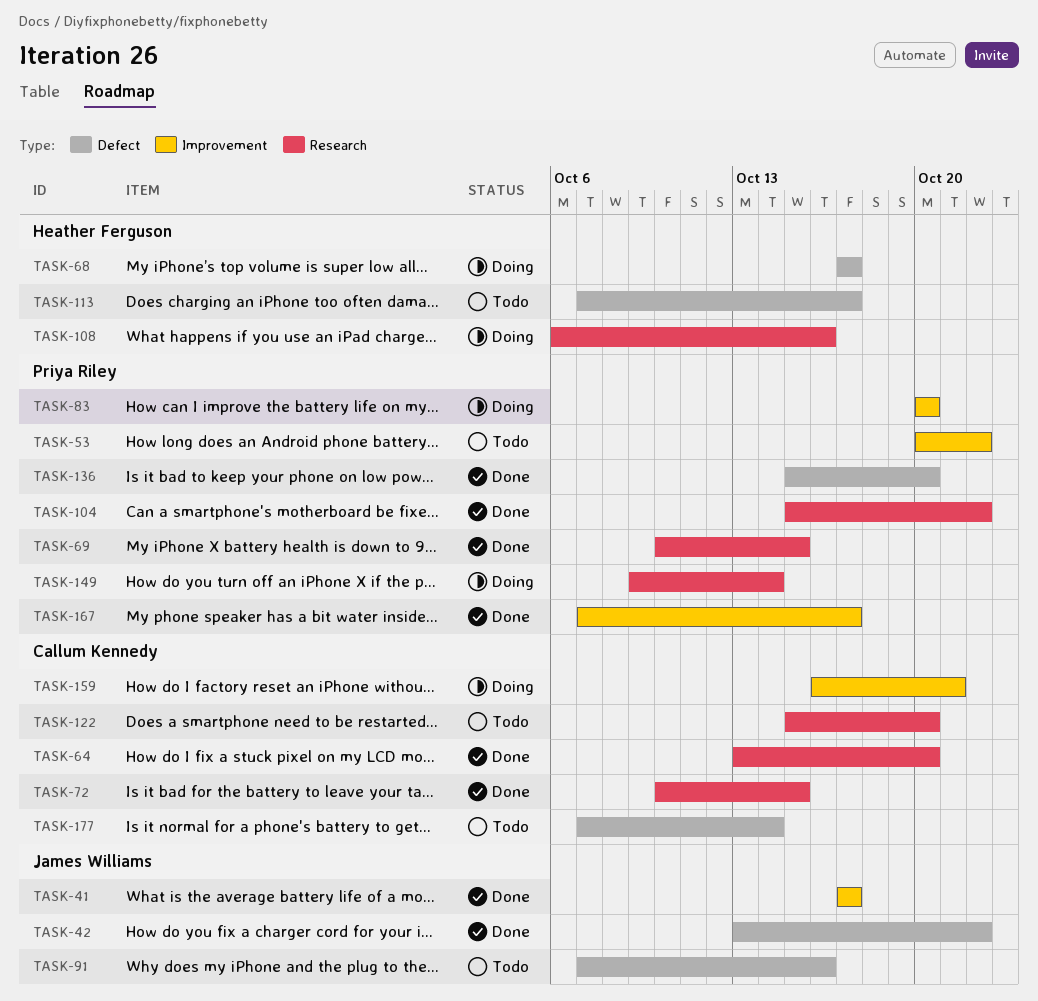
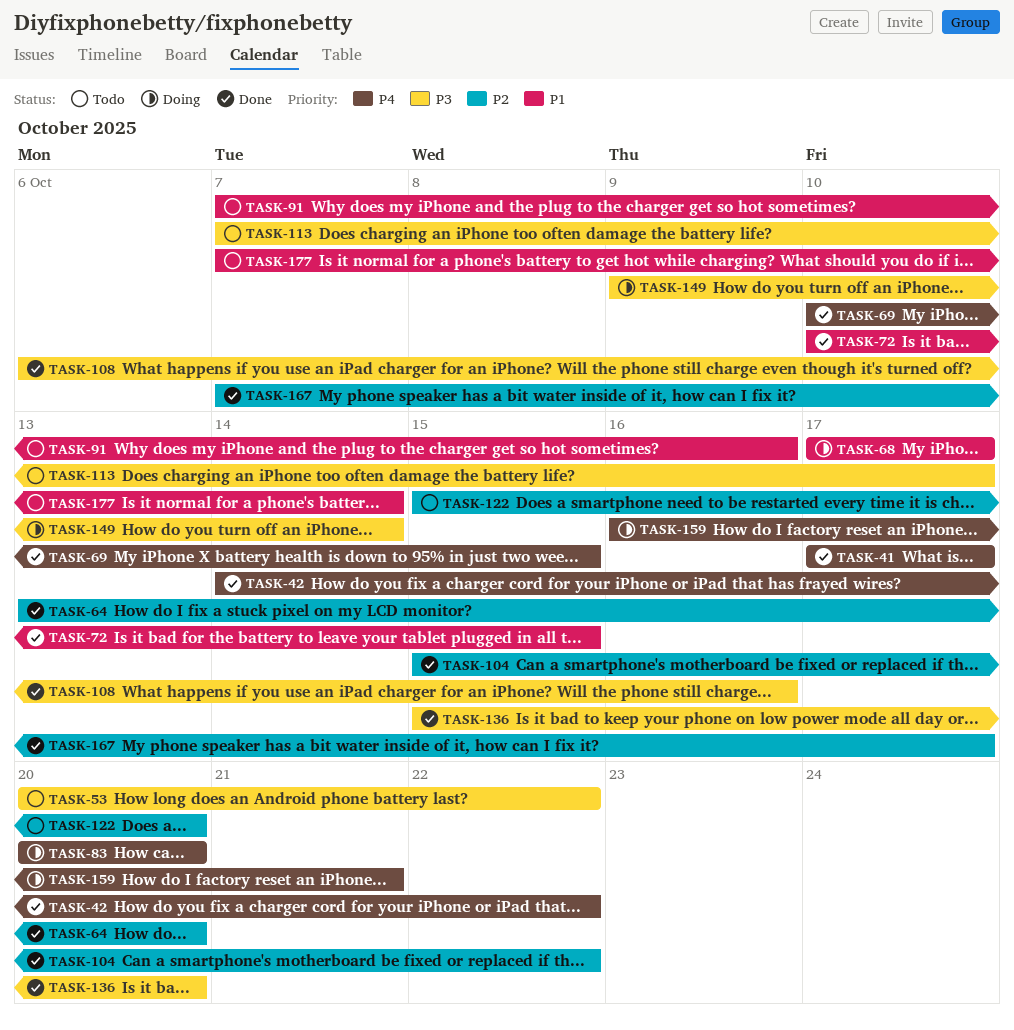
TASK-42, start: Oct 13 -> Oct 14
TASK-108, status: Doing -> Done

